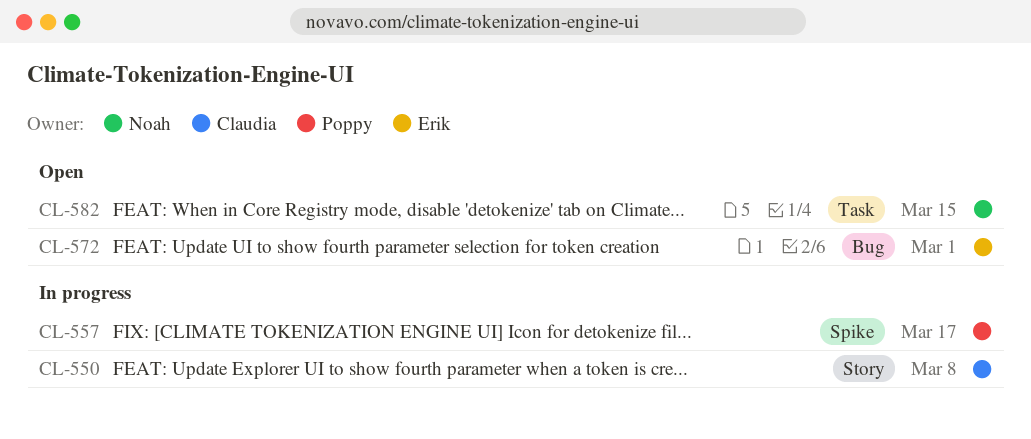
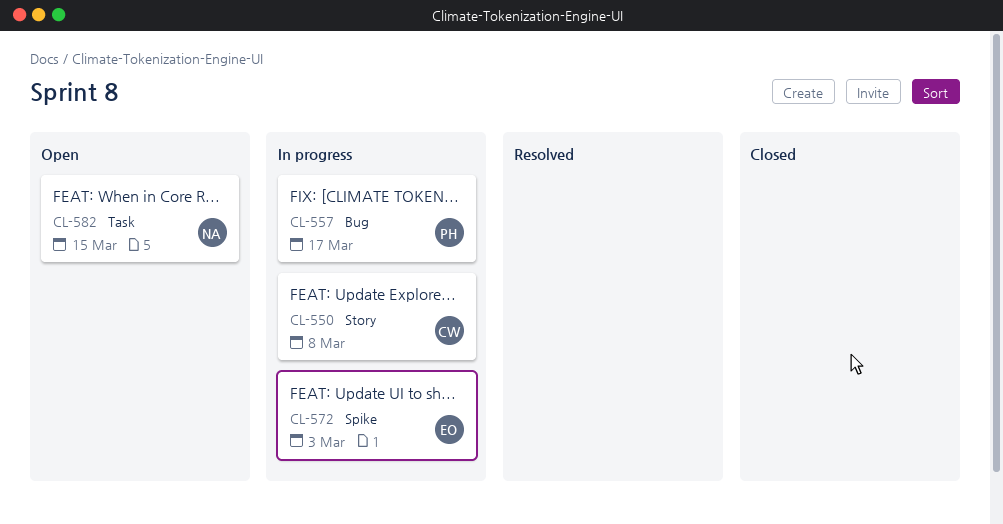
CL-557, label: Spike -> Bug
CL-572, status: Open -> In progress
CL-572, label: Bug -> Spike
CL-572, due: Mar 1 -> Mar 3

